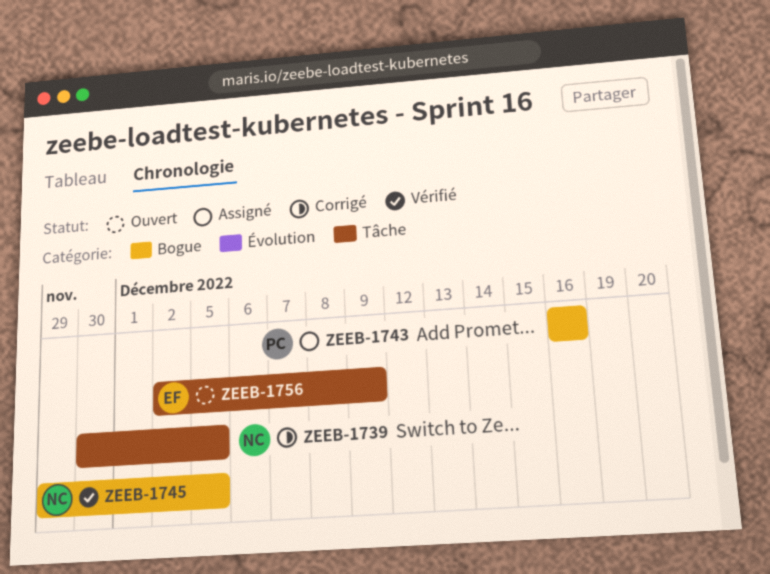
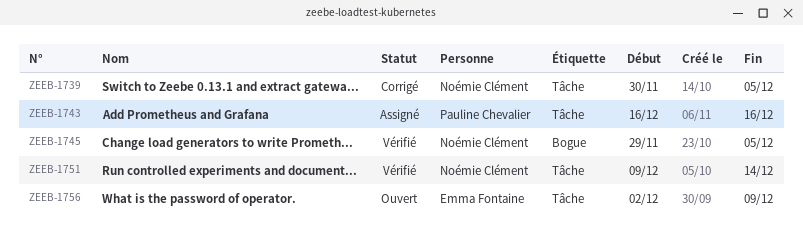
ZEEB-1743, label: Bogue -> Tâche
ZEEB-1751: none -> present

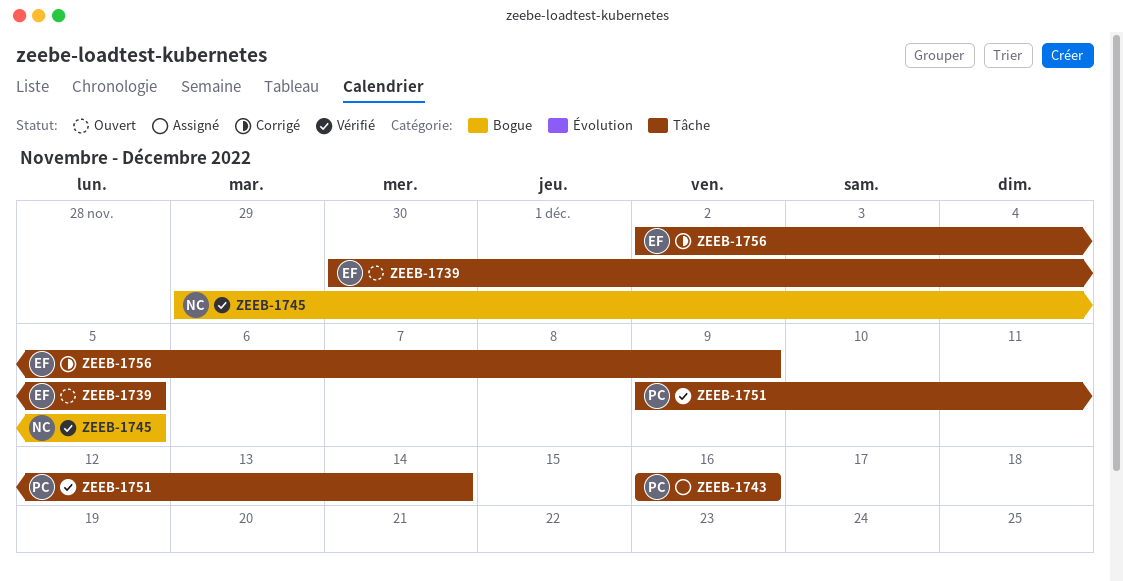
ZEEB-1739, status: Corrigé -> Ouvert
ZEEB-1739, owner: Noémie Clément -> Emma Fontaine
ZEEB-1751, owner: Noémie Clément -> Pauline Chevalier
ZEEB-1756, status: Ouvert -> Corrigé

